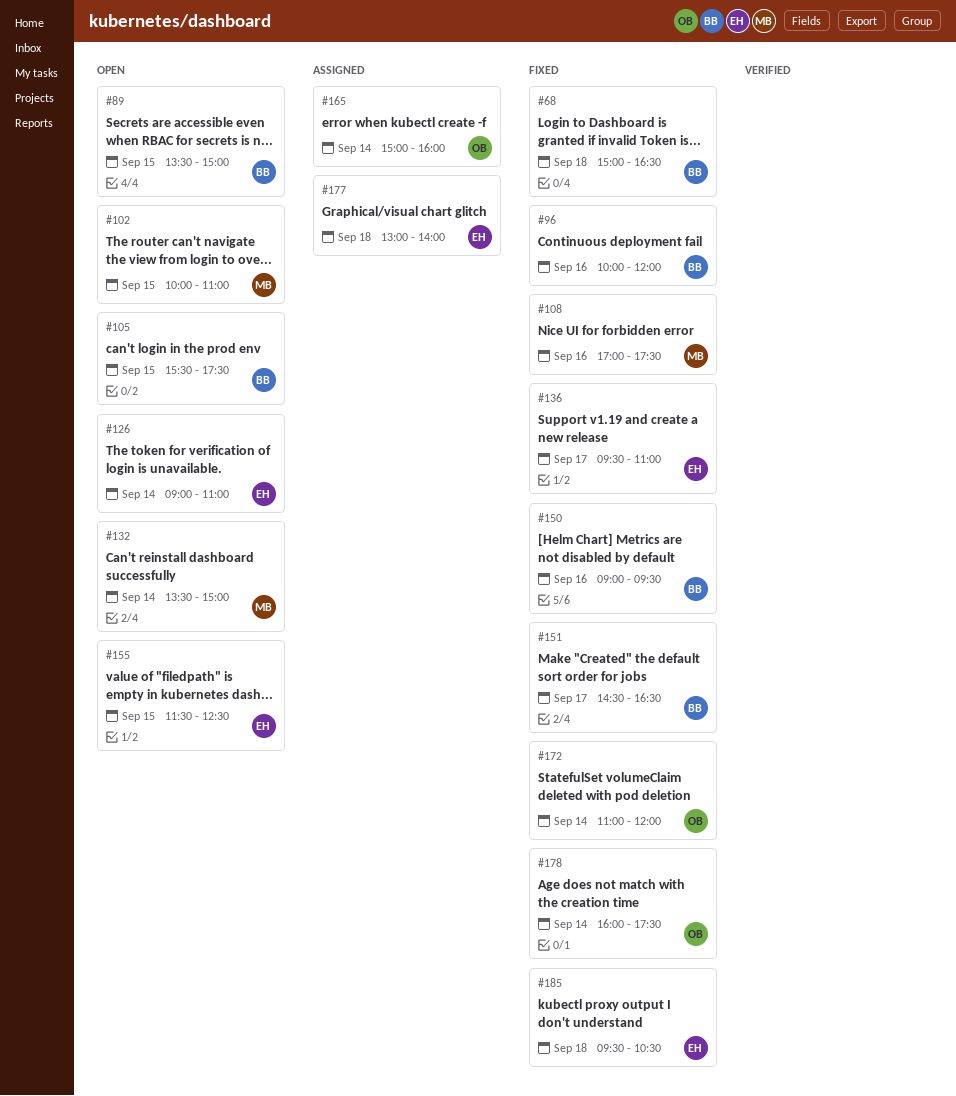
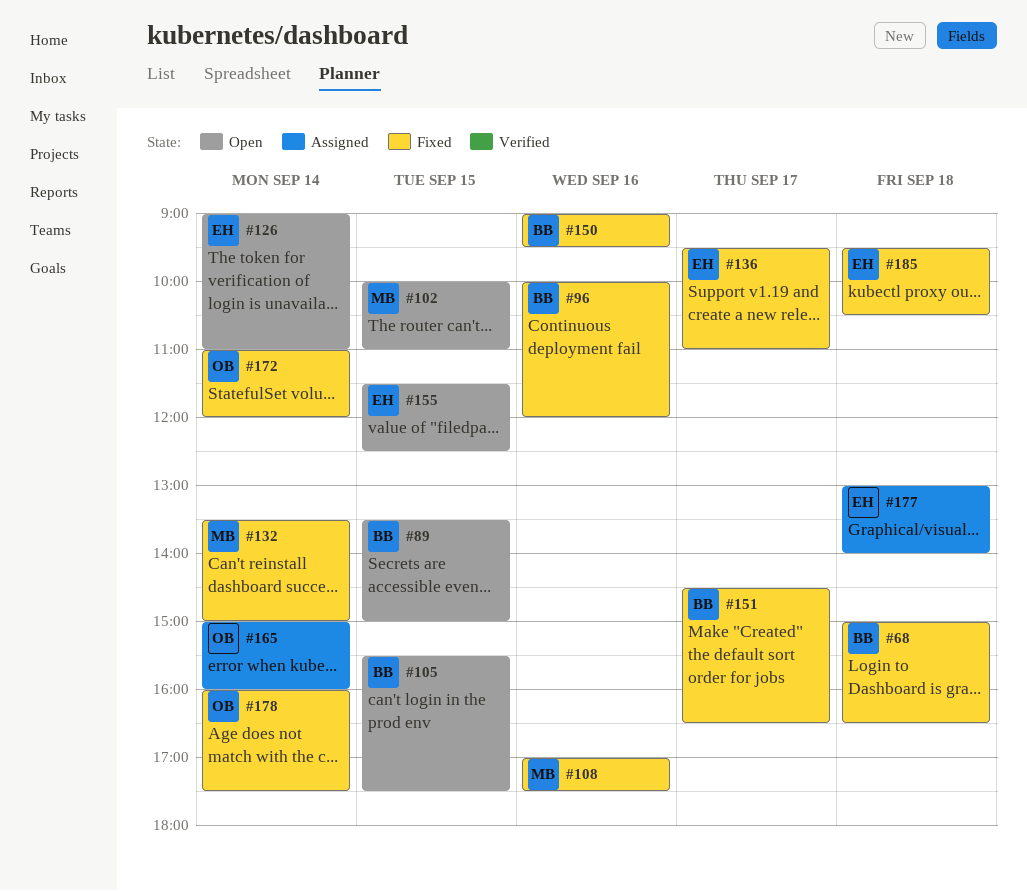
#132, status: Open -> Fixed

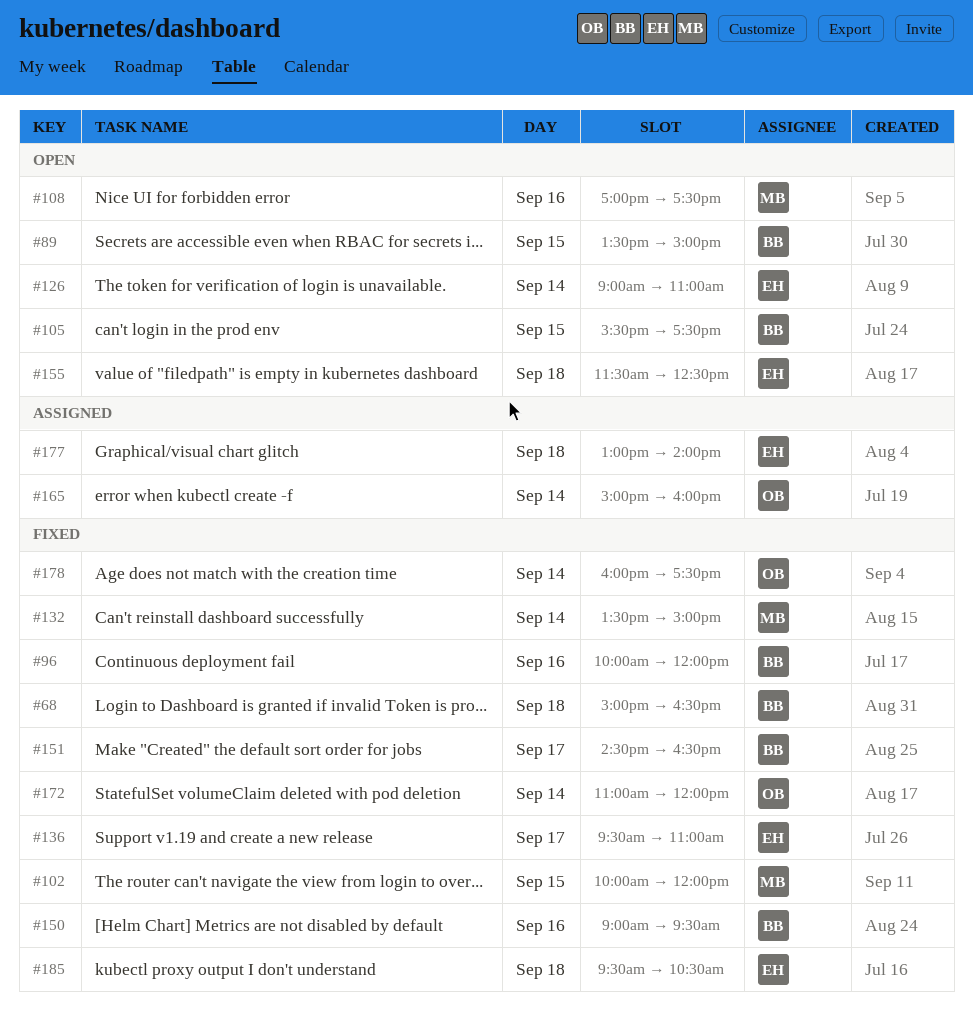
#102, status: Open -> Fixed
#102, ends: 11:00 -> 12:00
#108, status: Fixed -> Open
#155, day: Sep 15 -> Sep 18

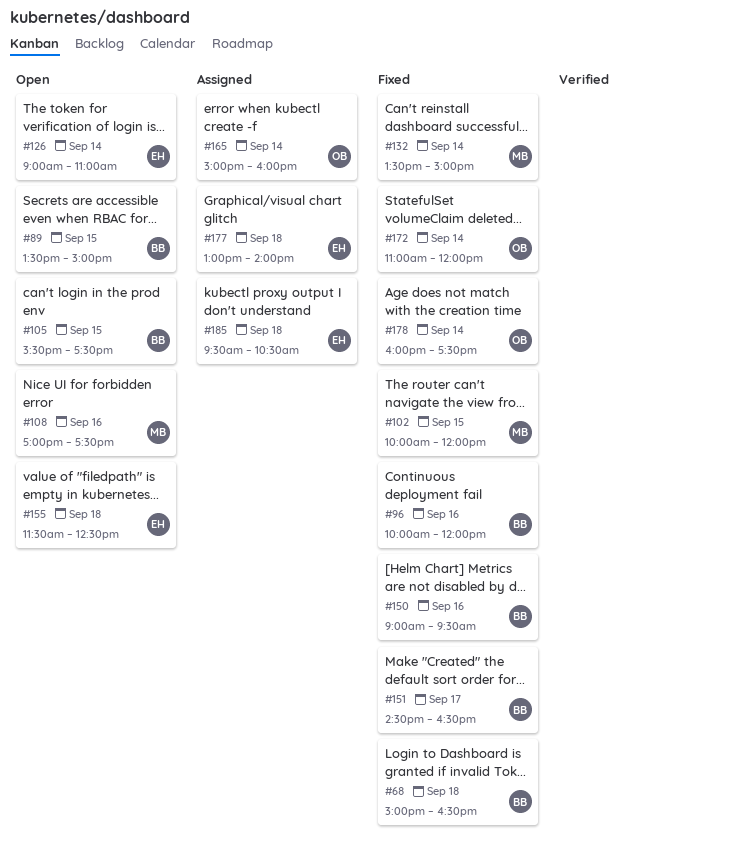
#136: present -> none
#185, status: Fixed -> Assigned

